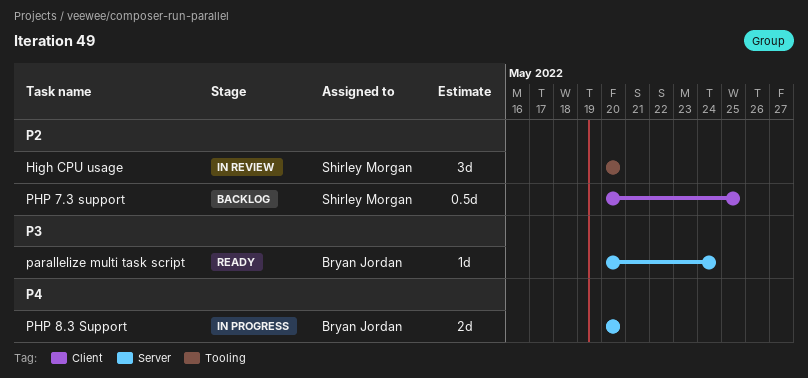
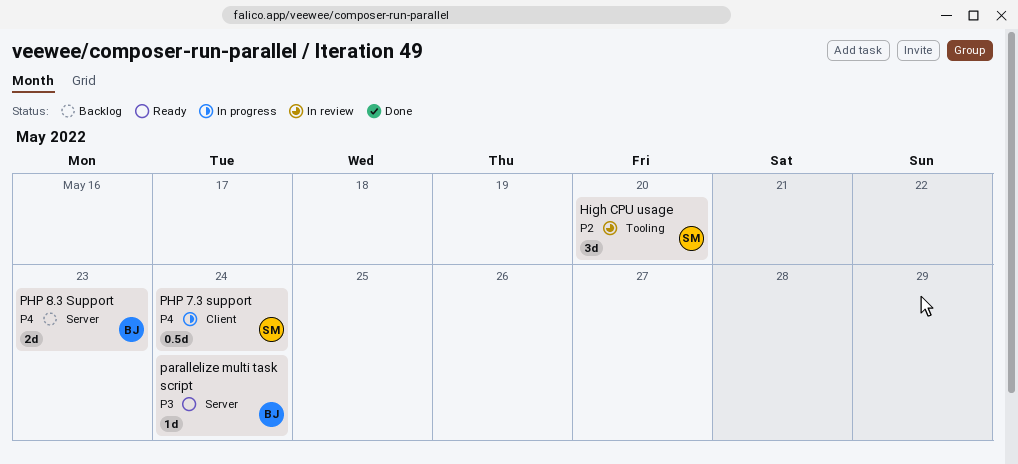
PHP 7.3 support, status: Backlog -> In progress
PHP 7.3 support, priority: P2 -> P4
PHP 7.3 support, due: May 25 -> May 24
PHP 8.3 Support, status: In progress -> Backlog
PHP 8.3 Support, due: May 20 -> May 23

